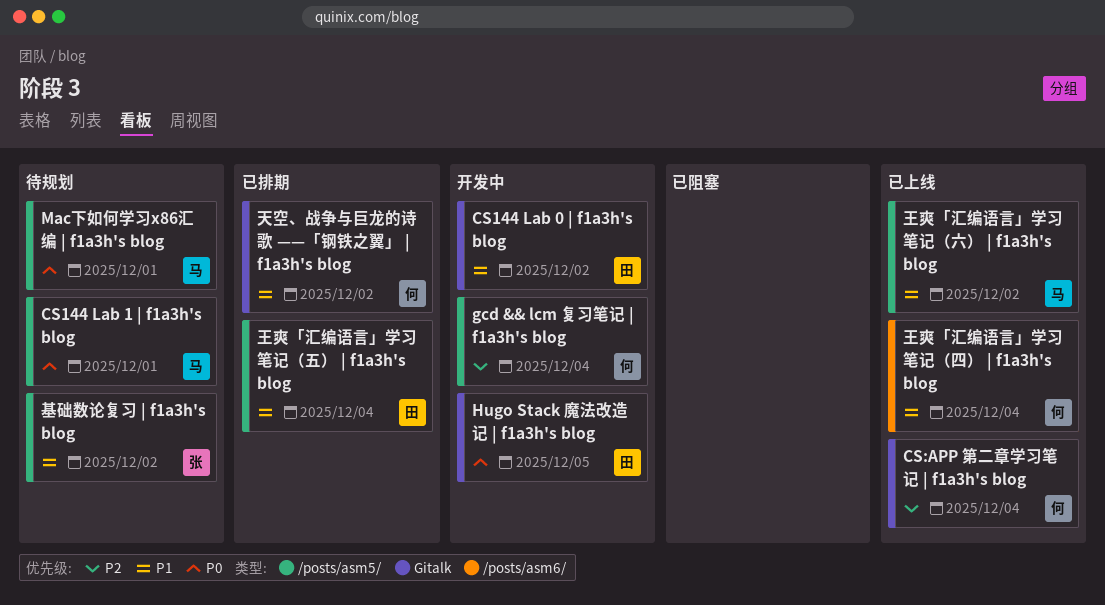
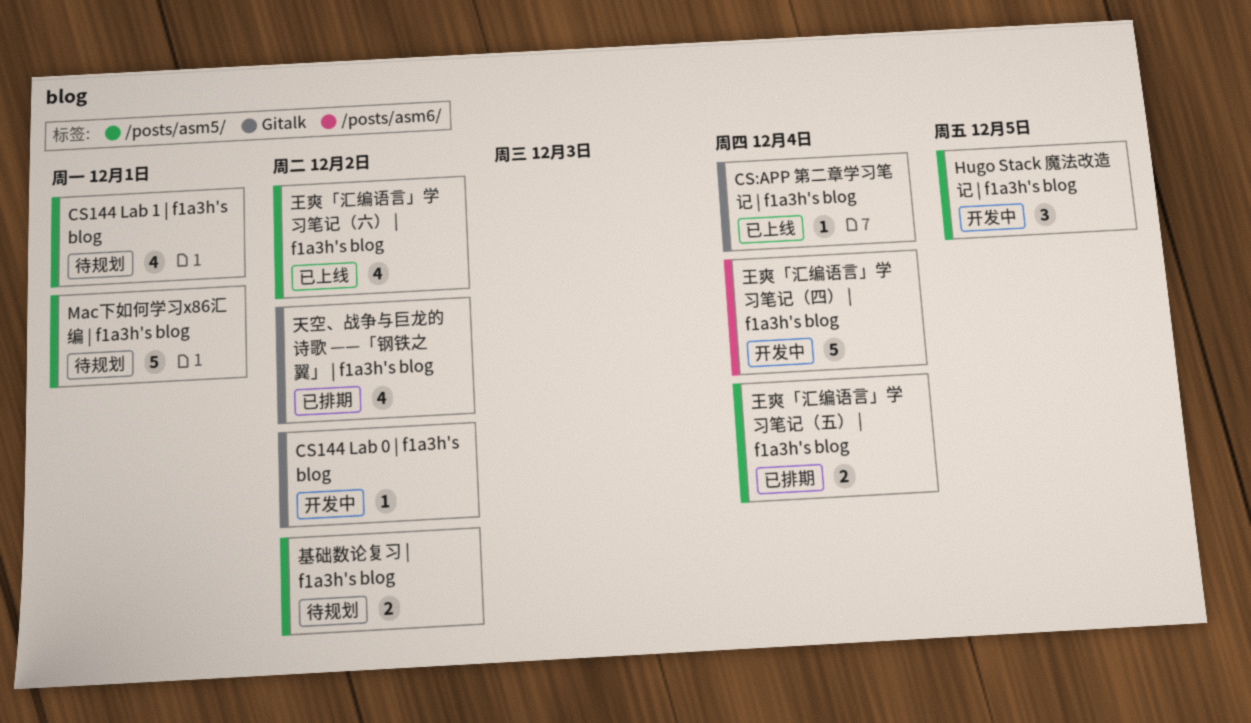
gcd && lcm 复习笔记 | f1a3h's blog: present -> none
Hugo Stack 魔法改造记 | f1a3h's blog, label: Gitalk -> /posts/asm5/
王爽「汇编语言」学习笔记（四） | f1a3h's blog, status: 已上线 -> 开发中

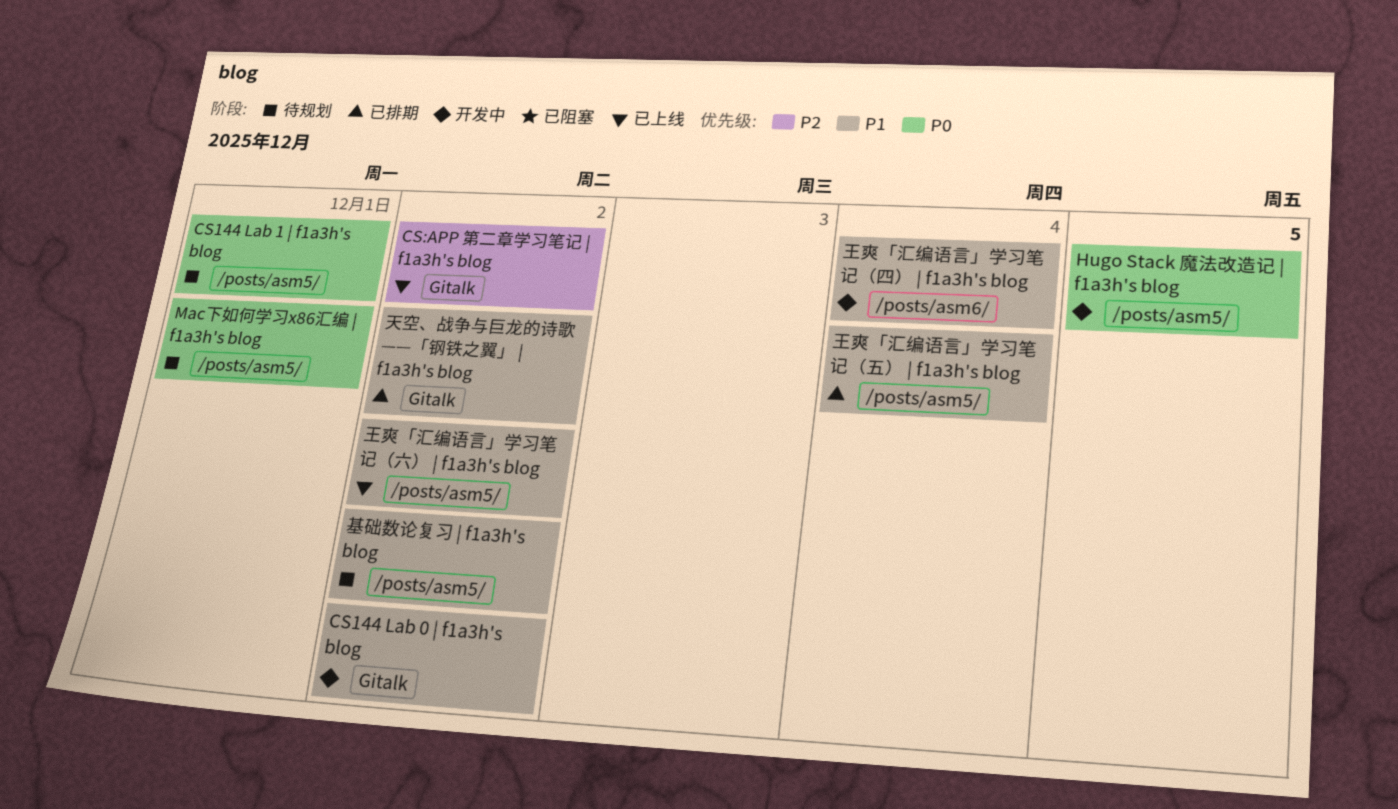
CS:APP 第二章学习笔记 | f1a3h's blog, due: Dec 4 -> Dec 2

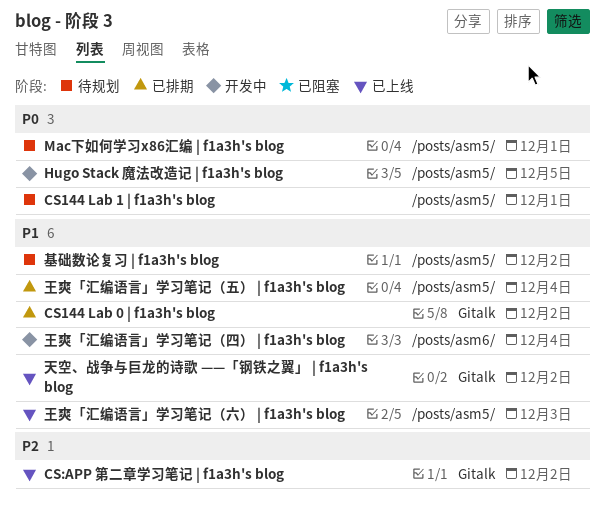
CS144 Lab 0 | f1a3h's blog, status: 开发中 -> 已排期
天空、战争与巨龙的诗歌 ——「钢铁之翼」 | f1a3h's blog, status: 已排期 -> 已上线
王爽「汇编语言」学习笔记（六） | f1a3h's blog, due: Dec 2 -> Dec 3

